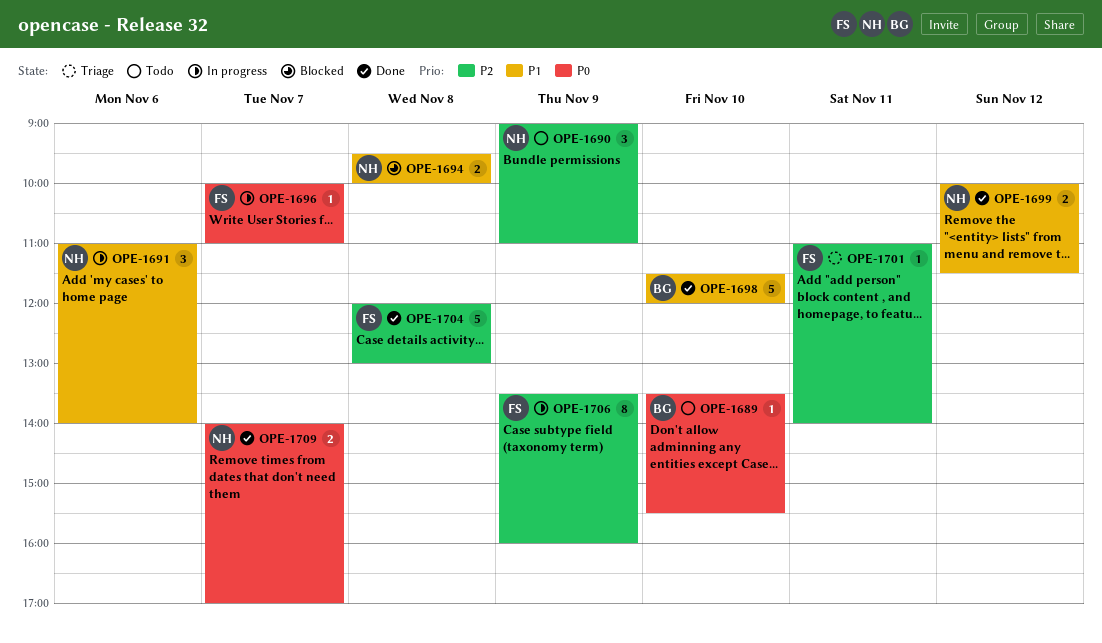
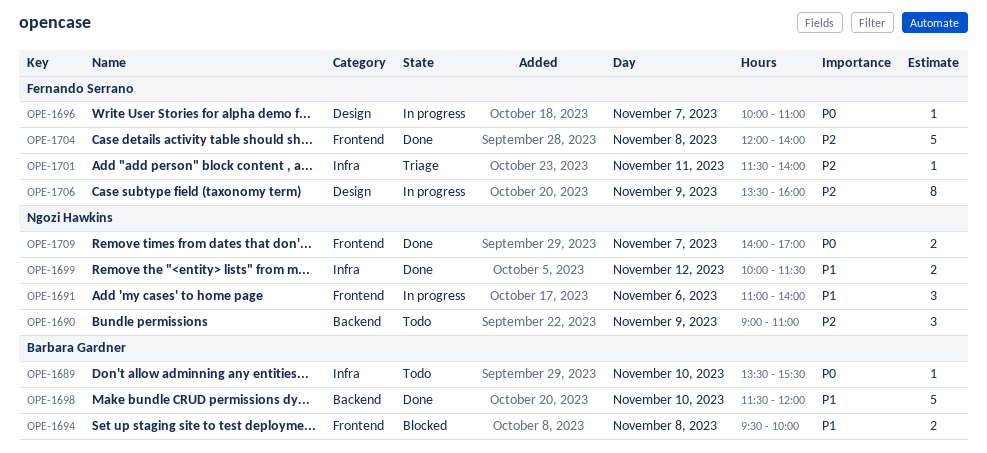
OPE-1694, owner: Ngozi Hawkins -> Barbara Gardner
OPE-1701, begins: 11:00 -> 11:30
OPE-1704, ends: 13:00 -> 14:00

